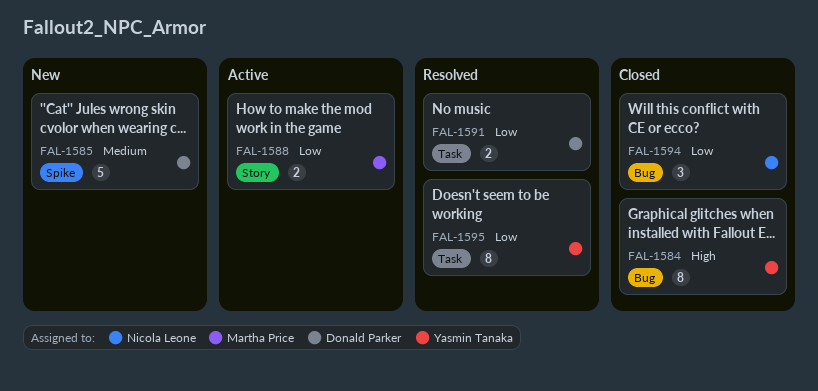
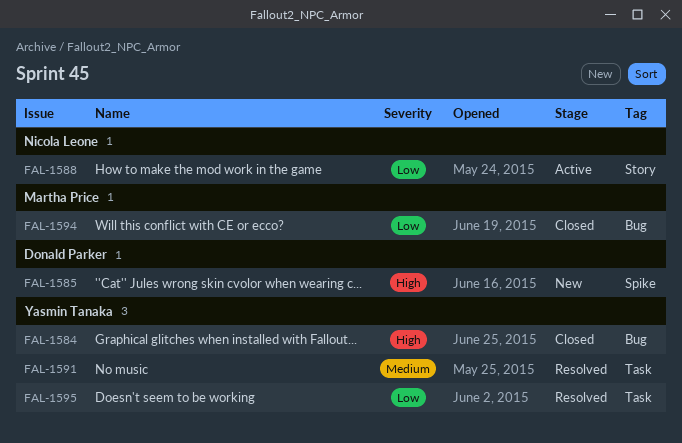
FAL-1585, priority: Medium -> High
FAL-1588, owner: Martha Price -> Nicola Leone
FAL-1591, owner: Donald Parker -> Yasmin Tanaka
FAL-1591, priority: Low -> Medium
FAL-1594, owner: Nicola Leone -> Martha Price

